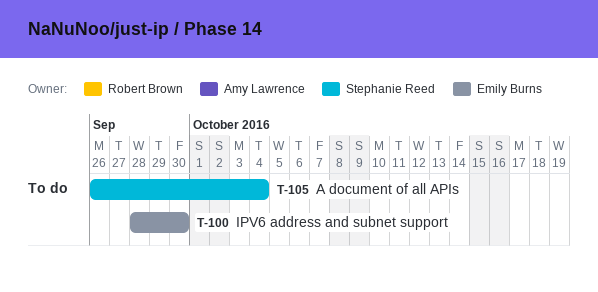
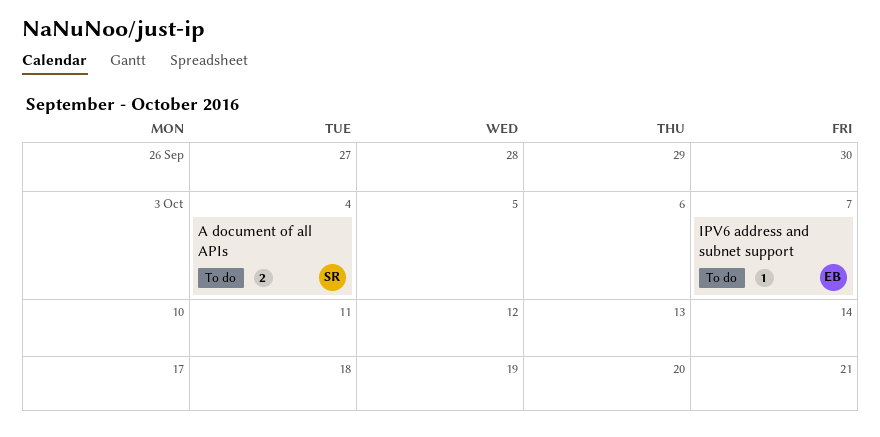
IPV6 address and subnet support, due: Sep 30 -> Oct 7

